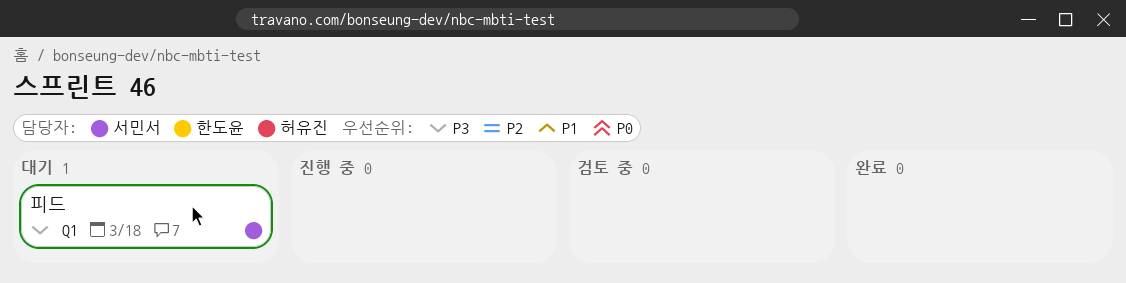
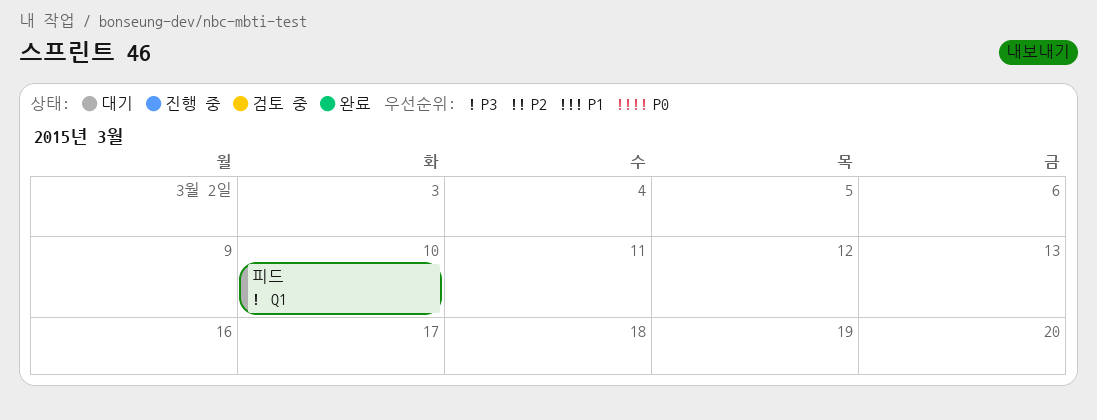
피드, due: Mar 18 -> Mar 10

